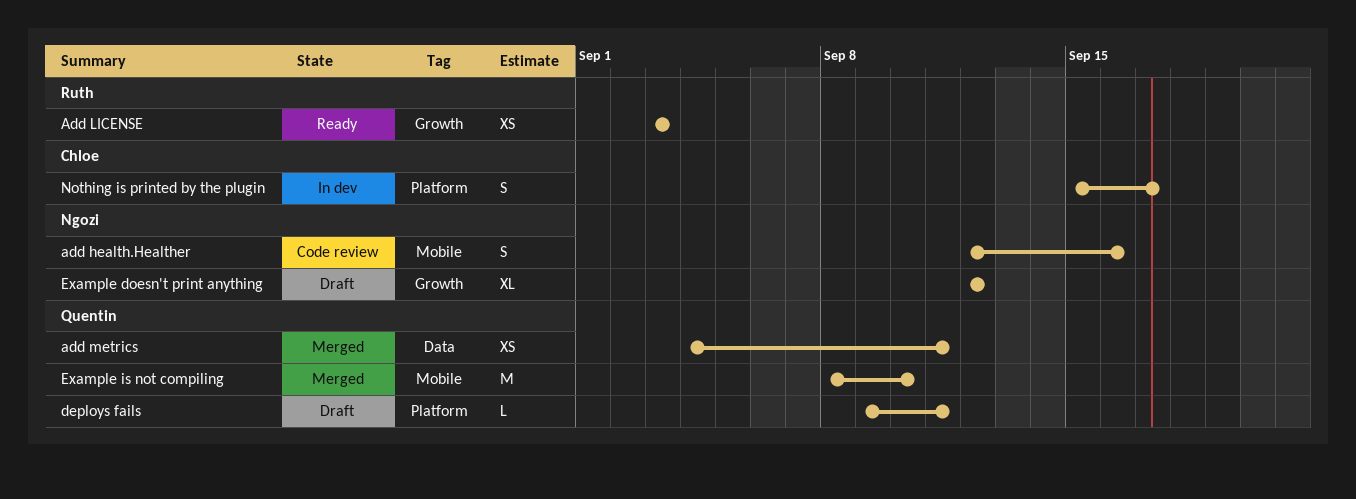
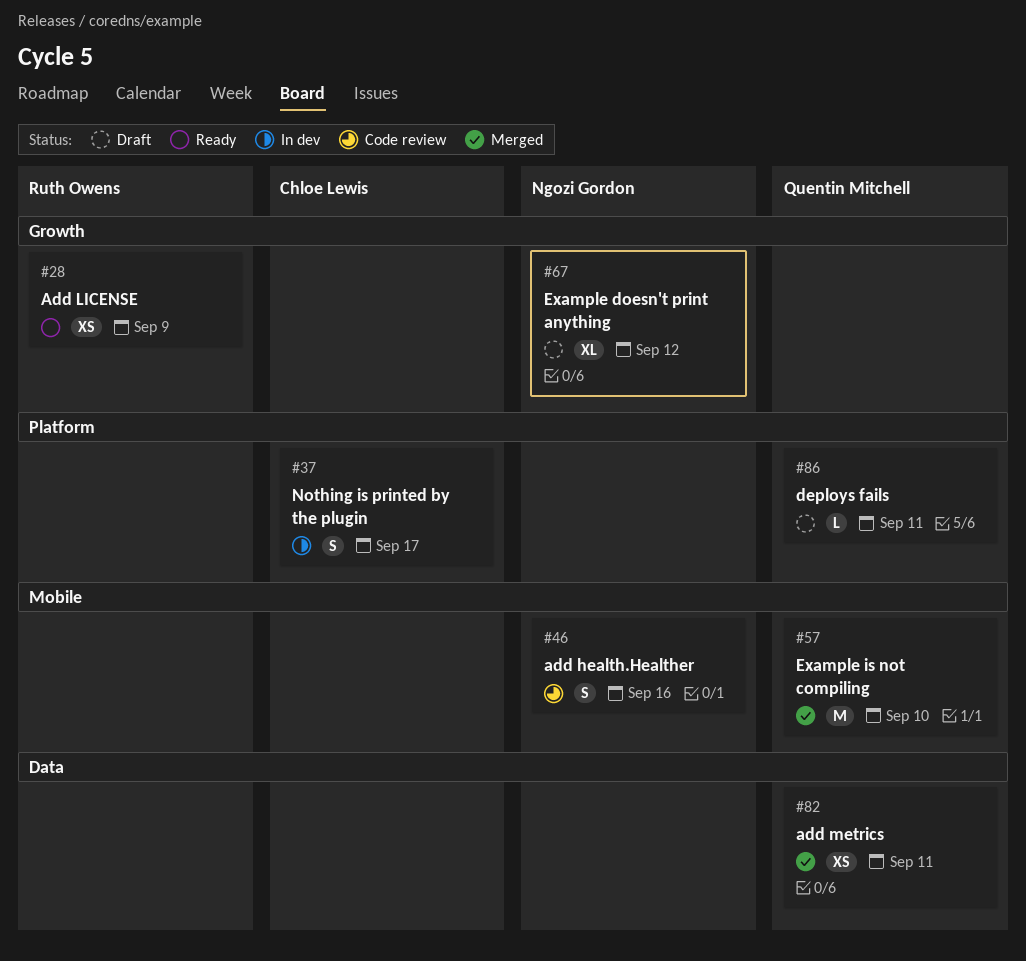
Add LICENSE, due: Sep 3 -> Sep 9

